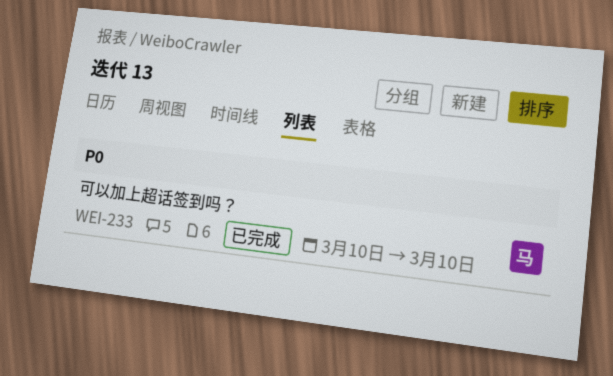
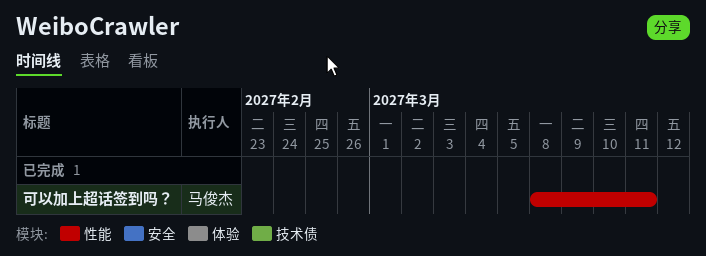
可以加上超话签到吗？, start: Mar 10 -> Mar 8
可以加上超话签到吗？, due: Mar 10 -> Mar 11

